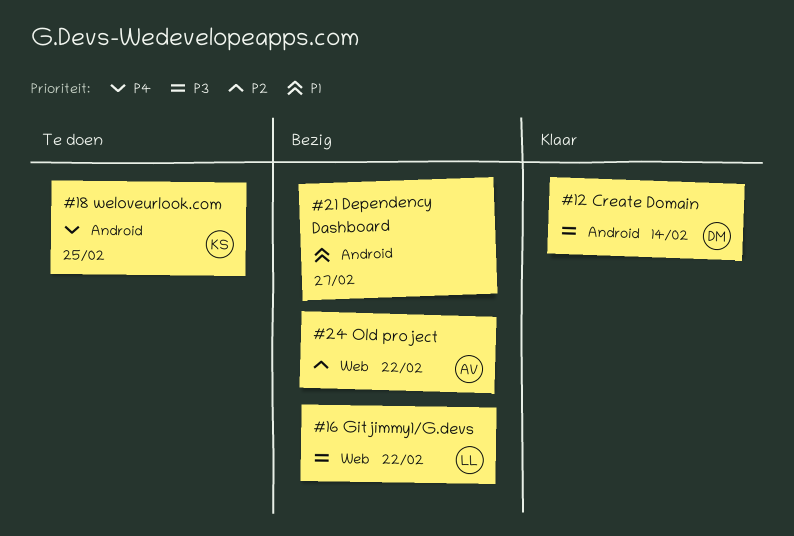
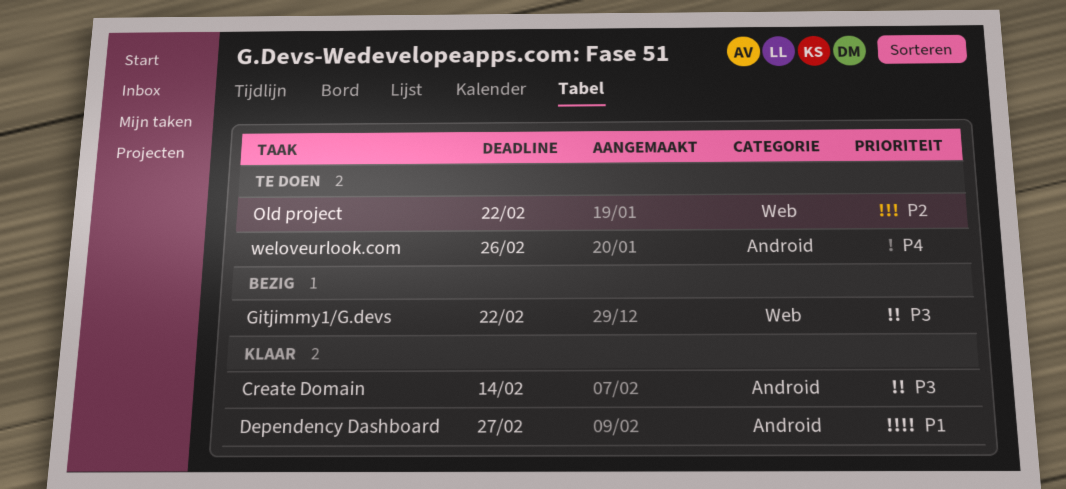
Dependency Dashboard, status: Bezig -> Klaar
Old project, status: Bezig -> Te doen
weloveurlook.com, due: Feb 25 -> Feb 26

